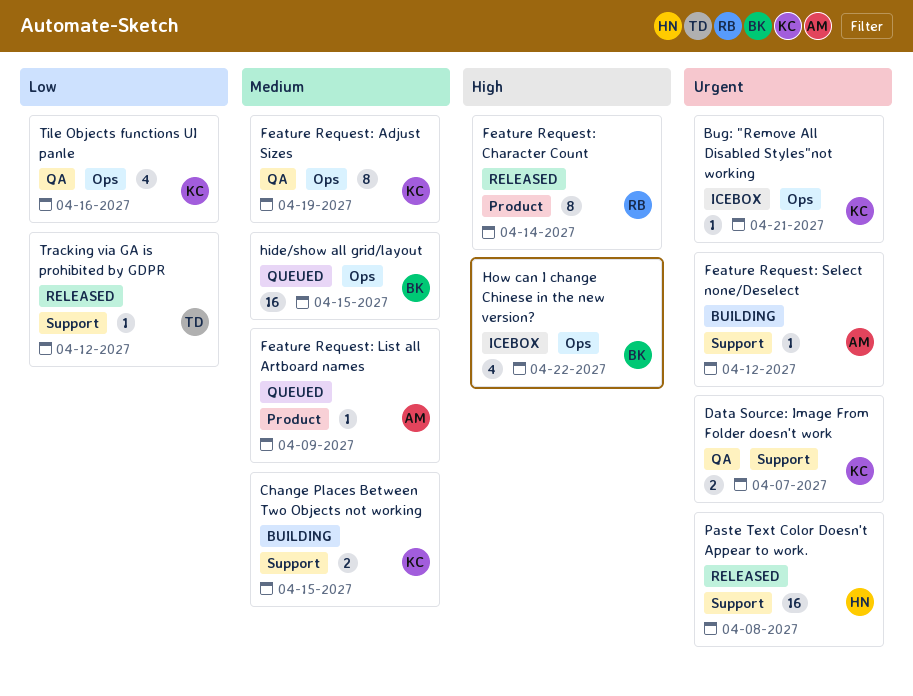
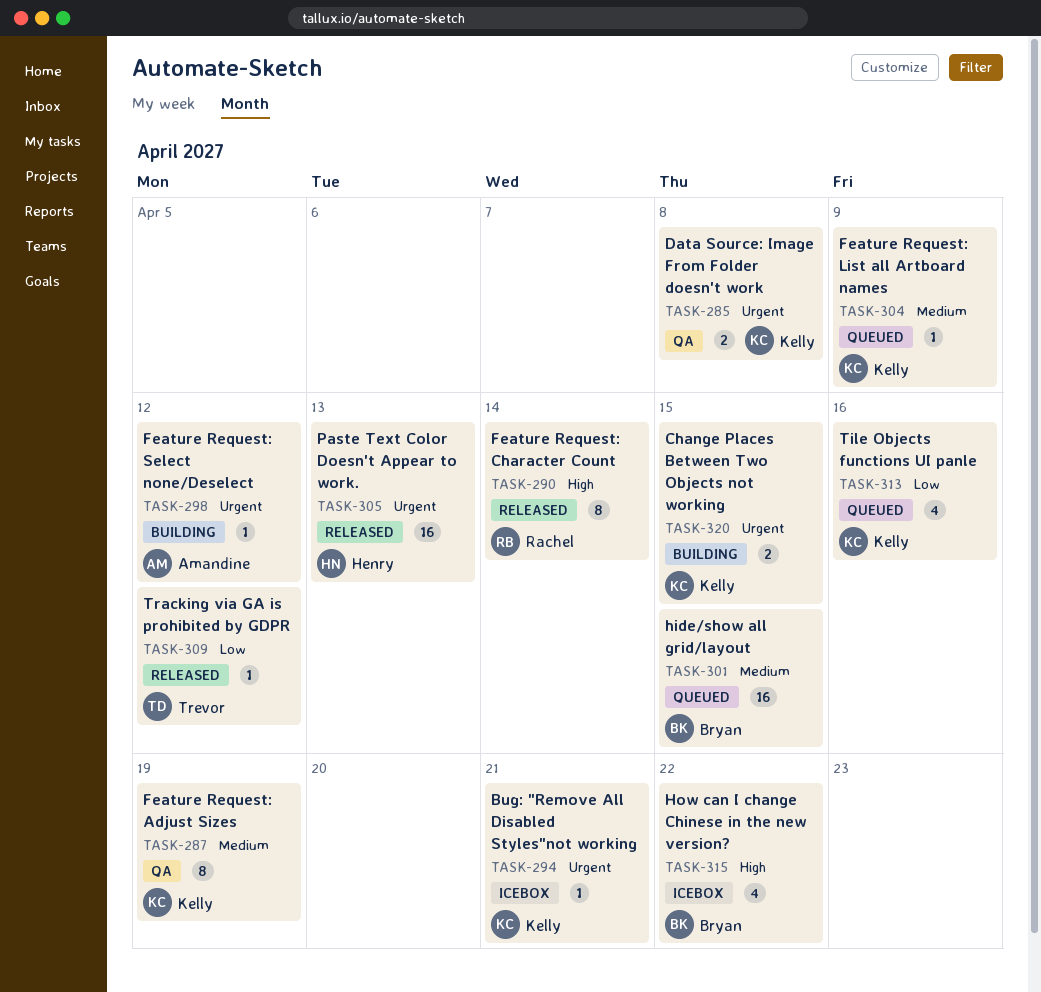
Change Places Between Two Objects not working, priority: Medium -> Urgent
Data Source: Image From Folder doesn't work, due: Apr 7 -> Apr 8
Feature Request: List all Artboard names, owner: Amandine -> Kelly
Paste Text Color Doesn't Appear to work., due: Apr 8 -> Apr 13
Tile Objects functions UI panle, status: QA -> Queued

